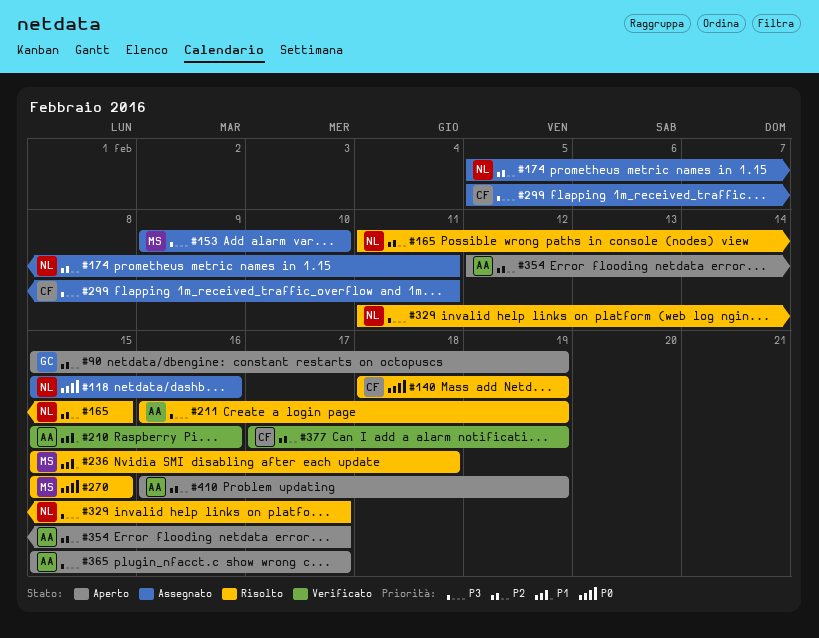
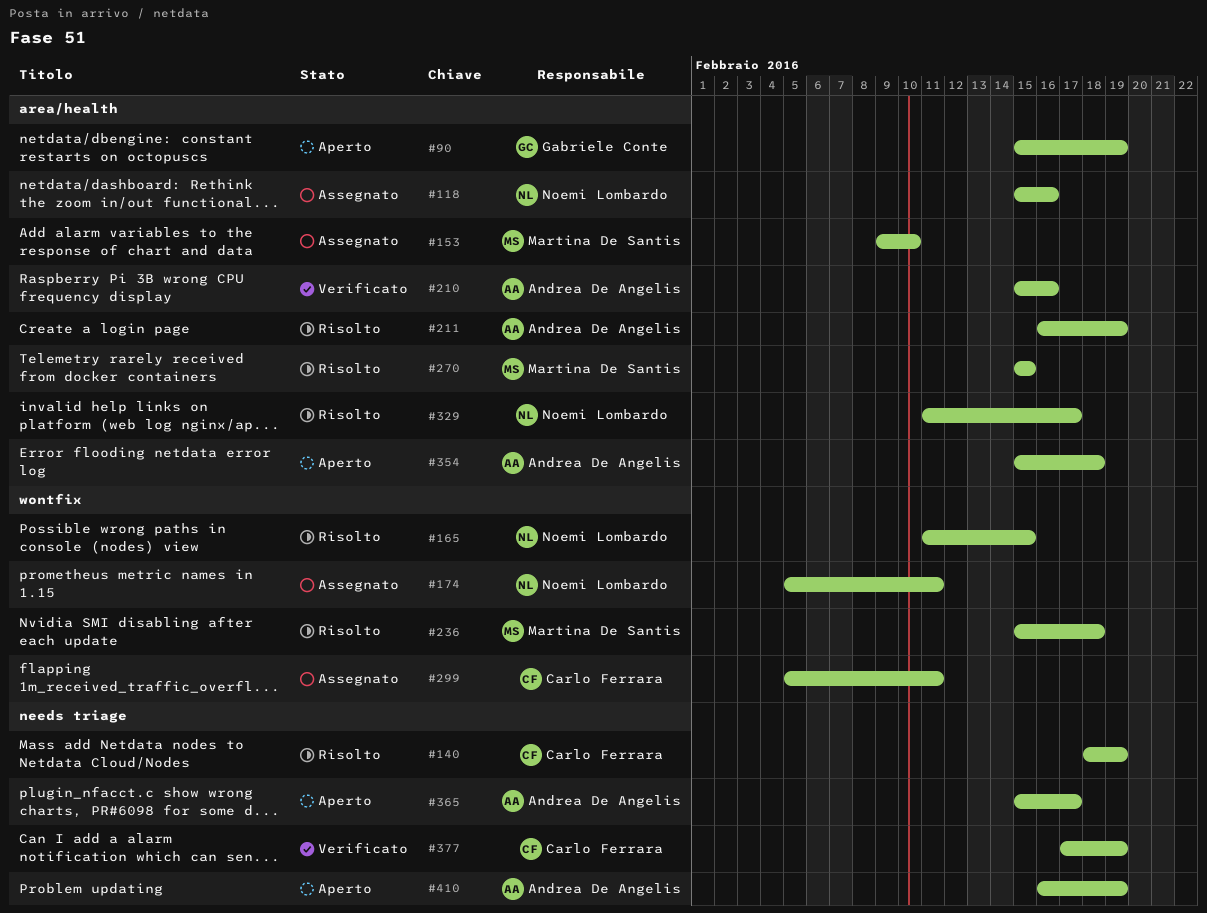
#354, start: Feb 12 -> Feb 15
#354, due: Feb 17 -> Feb 18

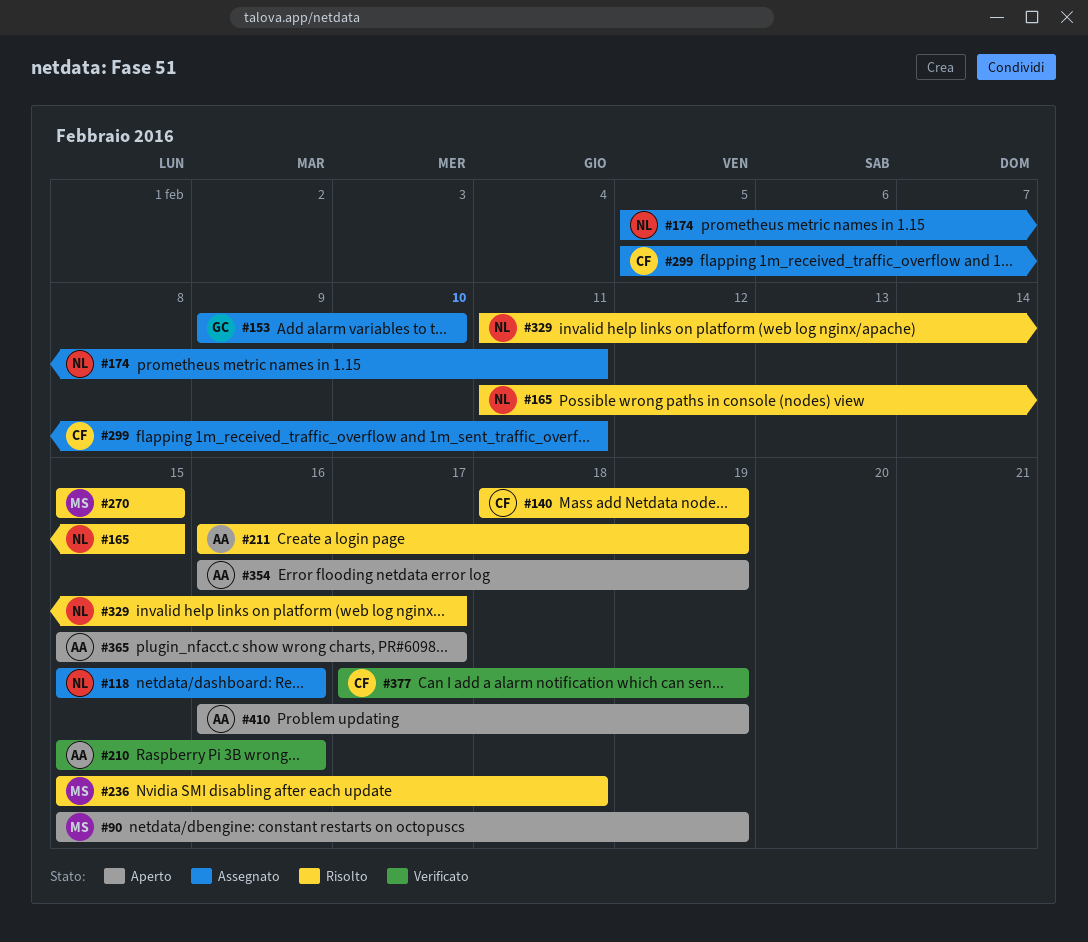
#90, owner: Gabriele Conte -> Martina De Santis
#153, owner: Martina De Santis -> Gabriele Conte
#354, start: Feb 15 -> Feb 16
#354, due: Feb 18 -> Feb 19

